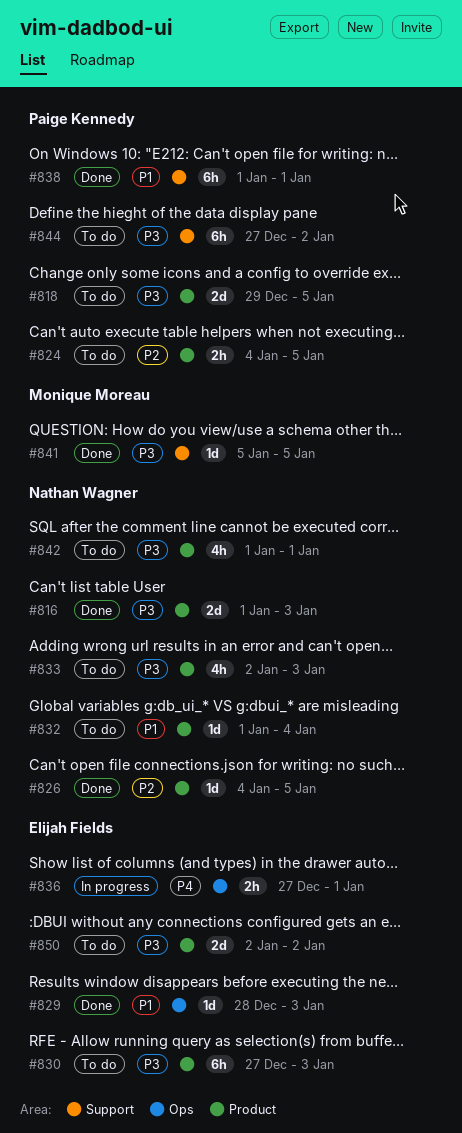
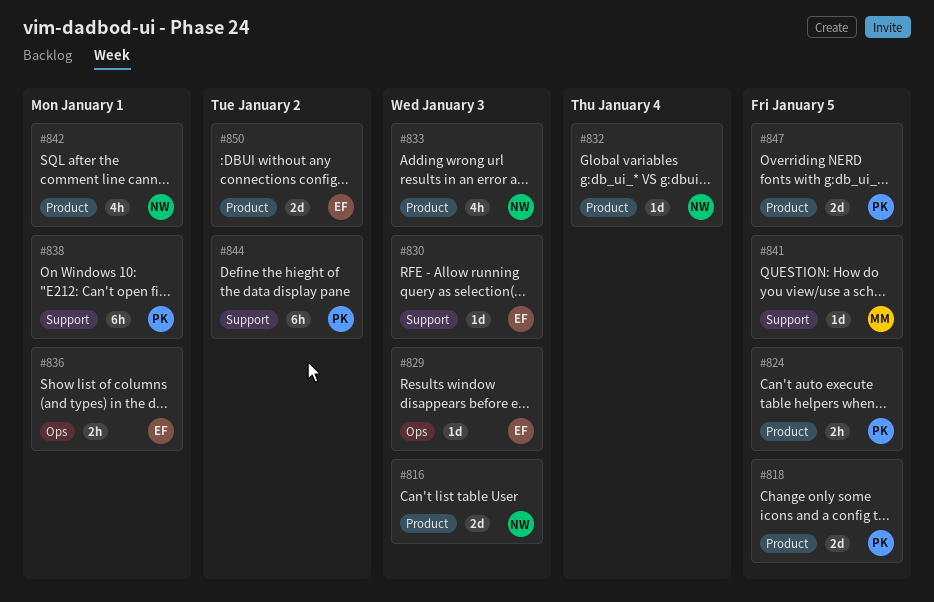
#826: present -> none
#830, label: Product -> Support
#830, estimate: 6h -> 1d
#847: none -> present

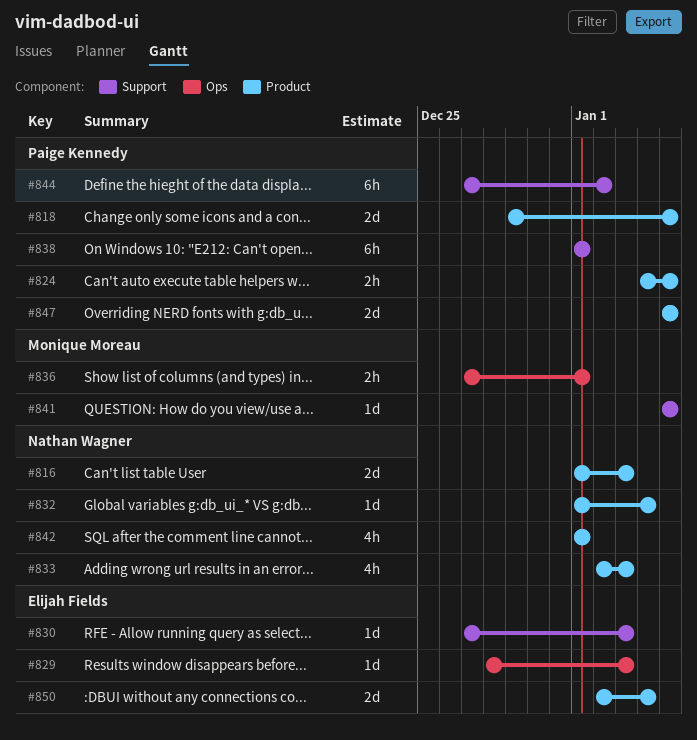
#836, owner: Elijah Fields -> Monique Moreau
#850, due: Jan 2 -> Jan 4

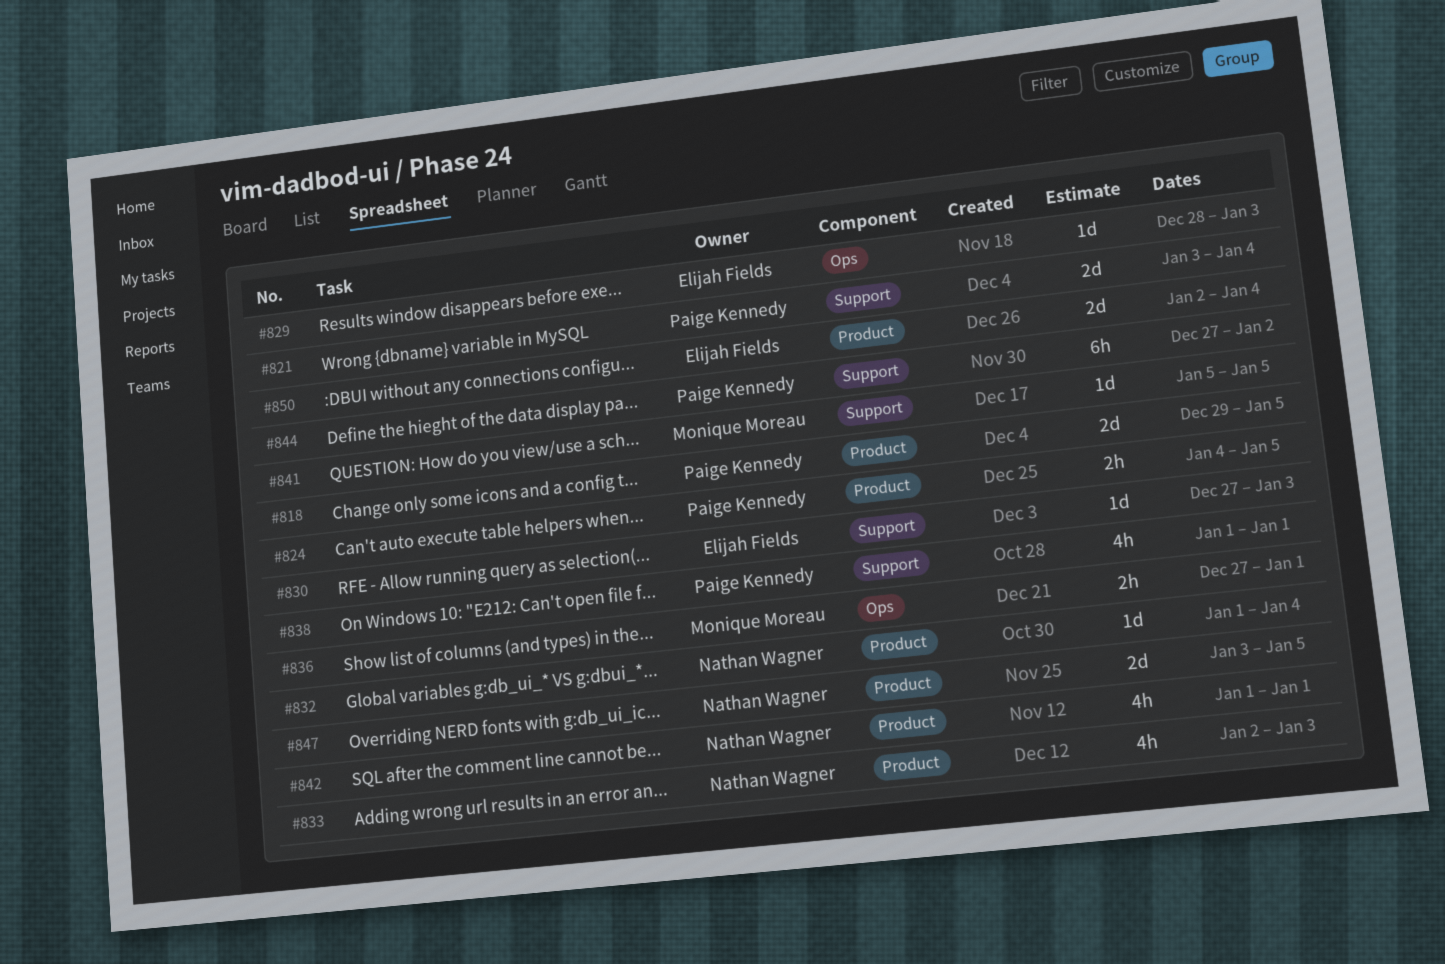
#816: present -> none
#821: none -> present
#838, estimate: 6h -> 4h
#847, owner: Paige Kennedy -> Nathan Wagner
#847, start: Jan 5 -> Jan 3

